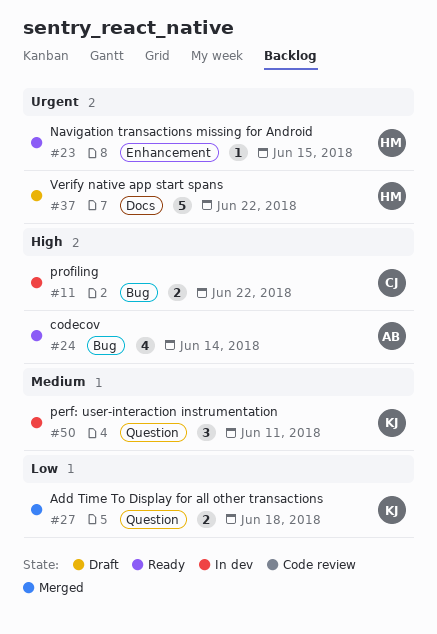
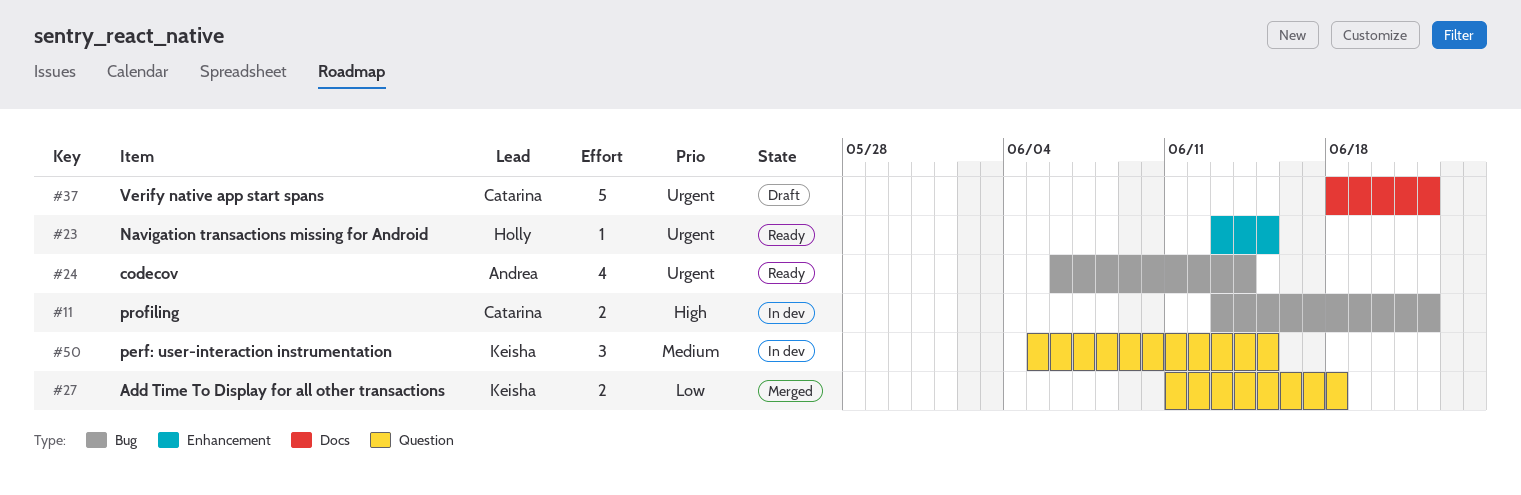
#24, priority: High -> Urgent
#37, owner: Holly -> Catarina
#50, due: Jun 11 -> Jun 15

